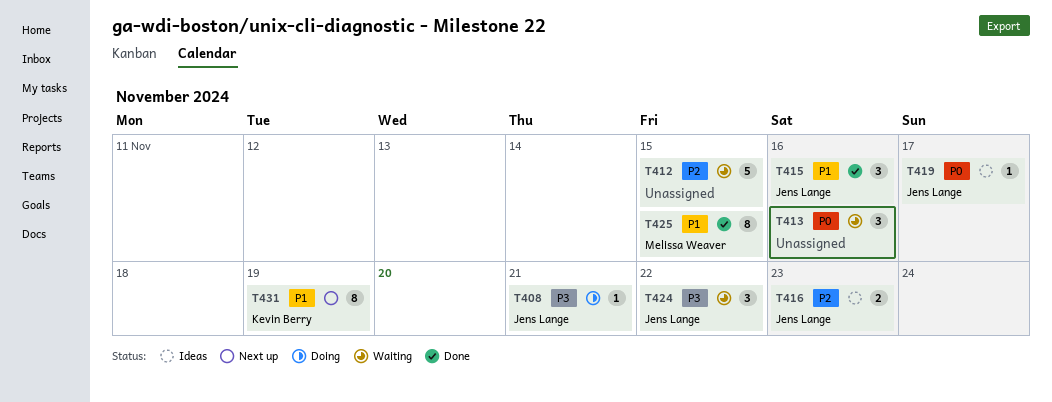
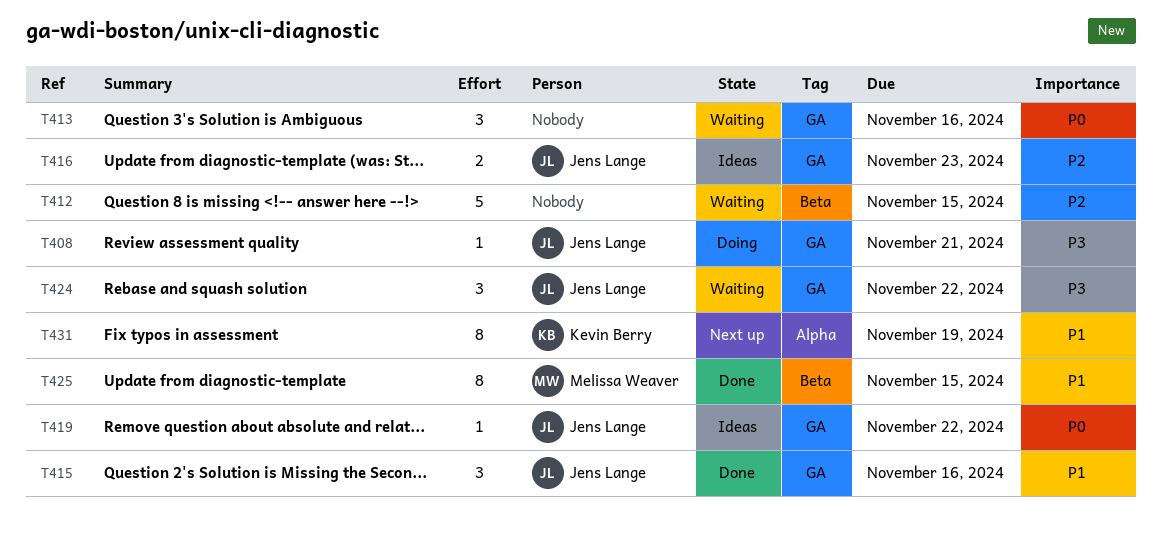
T419, due: Nov 17 -> Nov 22

